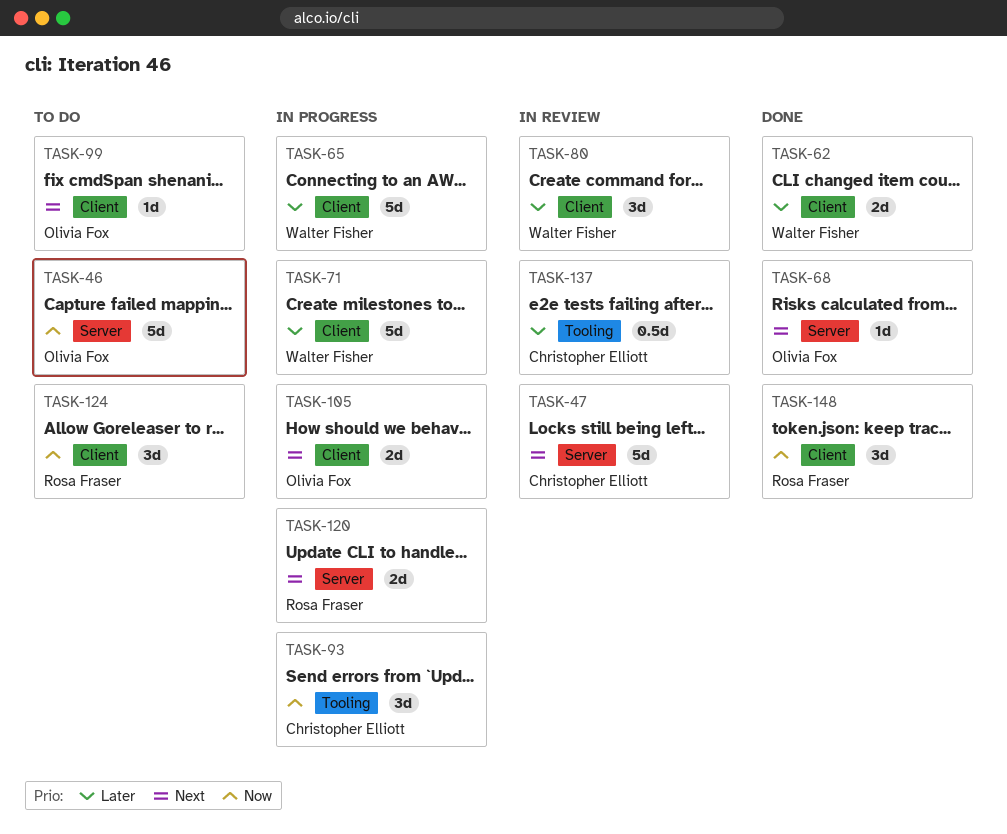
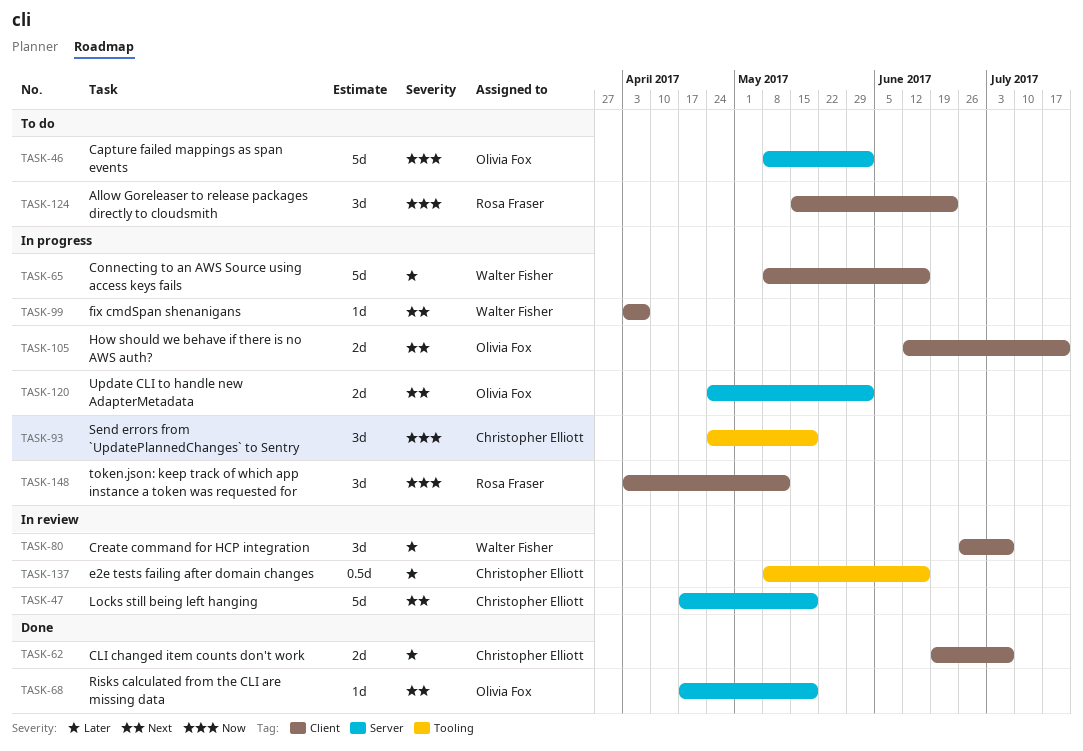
TASK-62, owner: Walter Fisher -> Christopher Elliott
TASK-71: present -> none
TASK-99, status: To do -> In progress
TASK-99, owner: Olivia Fox -> Walter Fisher
TASK-120, owner: Rosa Fraser -> Olivia Fox
TASK-148, status: Done -> In progress

